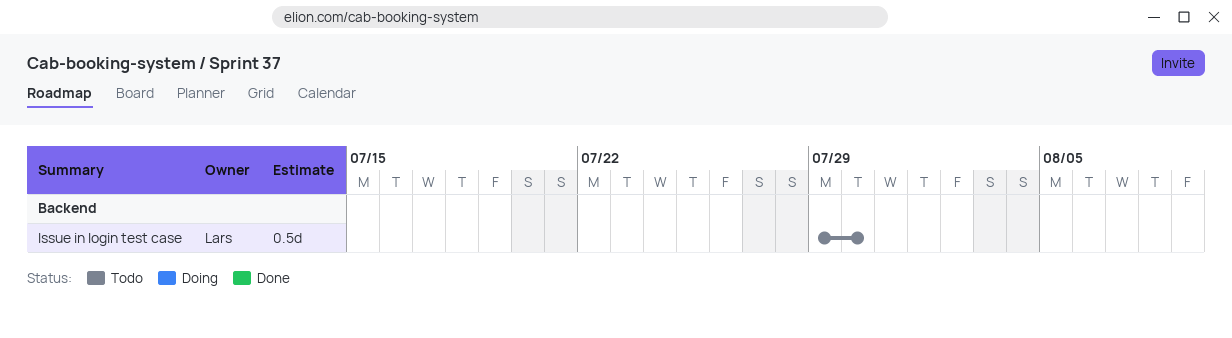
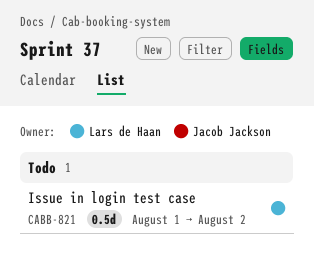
Issue in login test case, start: Jul 29 -> Aug 1
Issue in login test case, due: Jul 30 -> Aug 2

